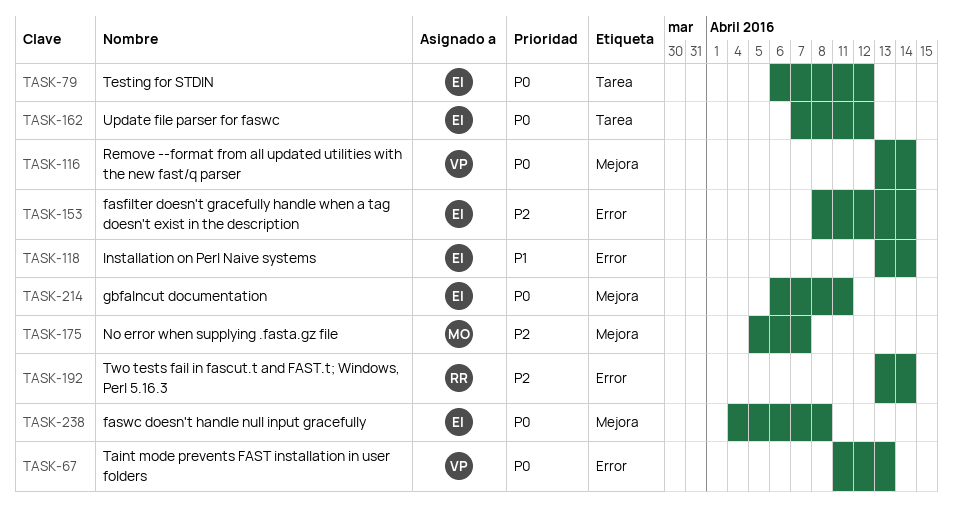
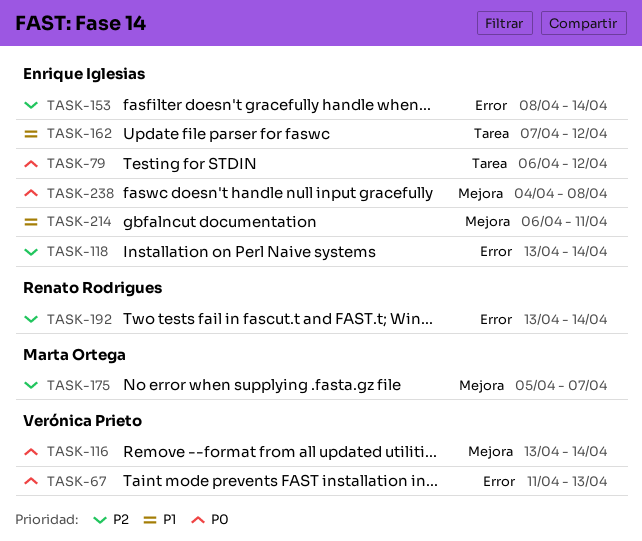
TASK-118, priority: P1 -> P2
TASK-162, priority: P0 -> P1
TASK-214, priority: P0 -> P1

